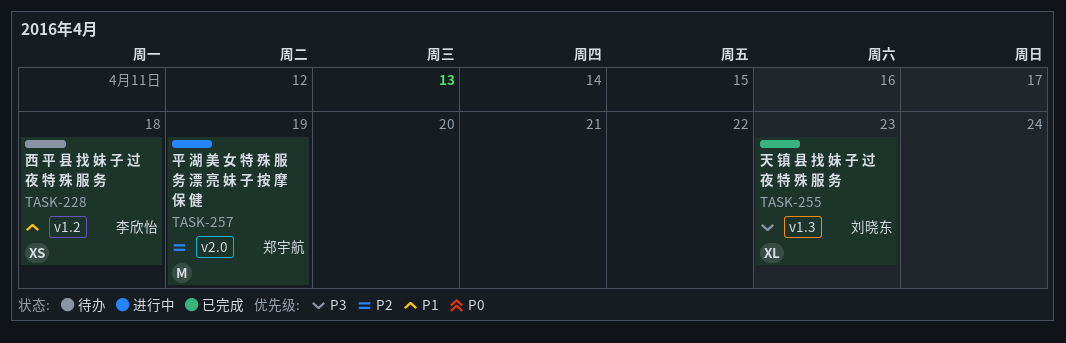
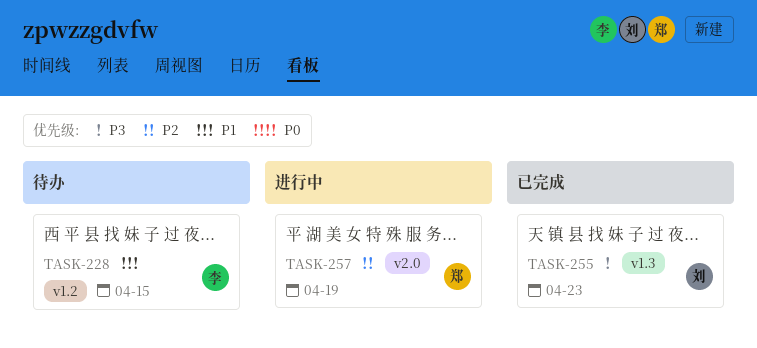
TASK-228, due: Apr 18 -> Apr 15

